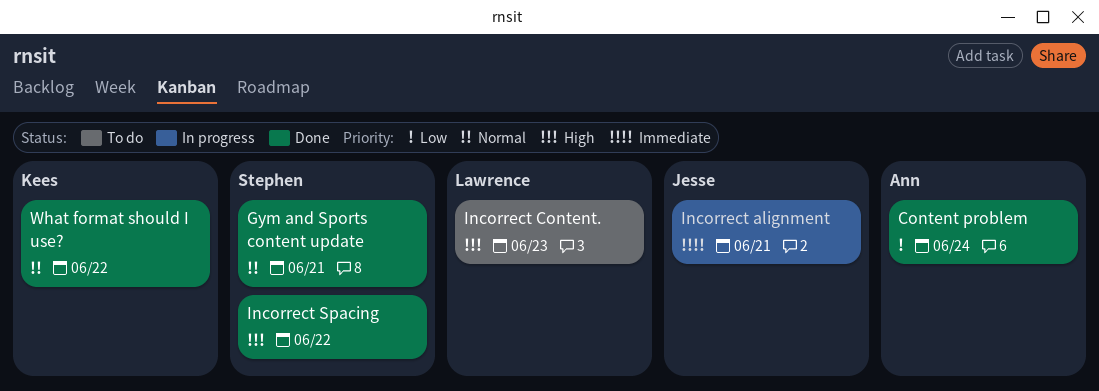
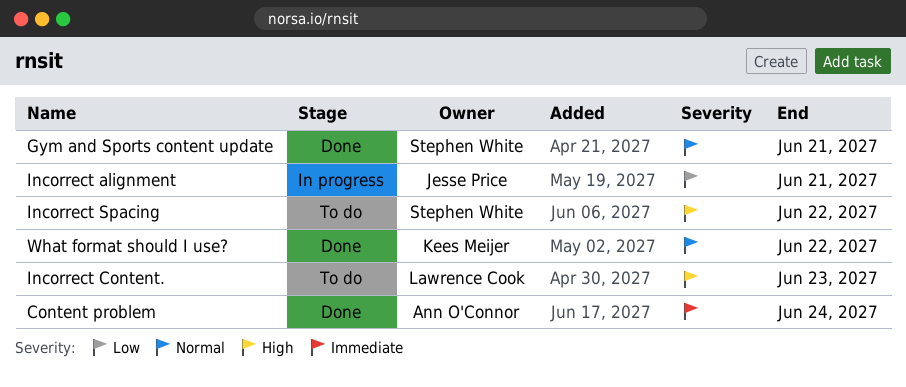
Content problem, priority: Low -> Immediate
Incorrect alignment, priority: Immediate -> Low
Incorrect Spacing, status: Done -> To do

